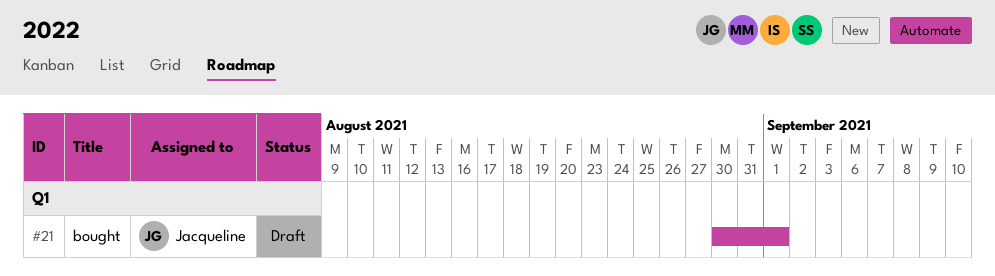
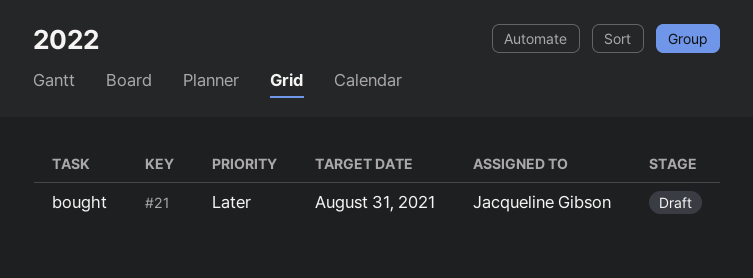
#21, due: Sep 1 -> Aug 31

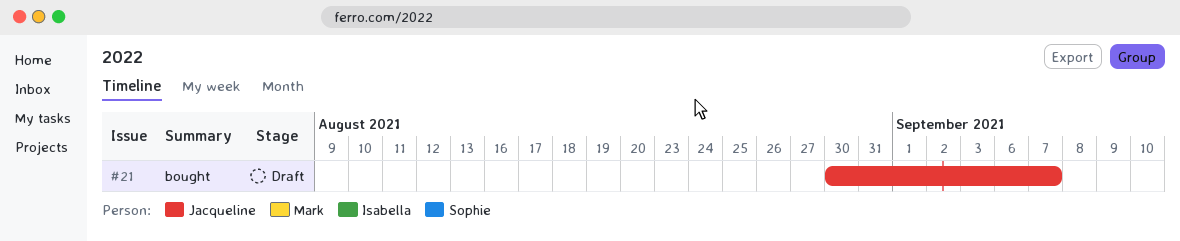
#21, due: Aug 31 -> Sep 7

